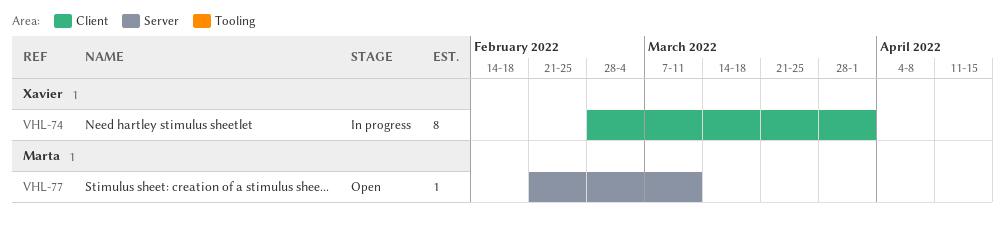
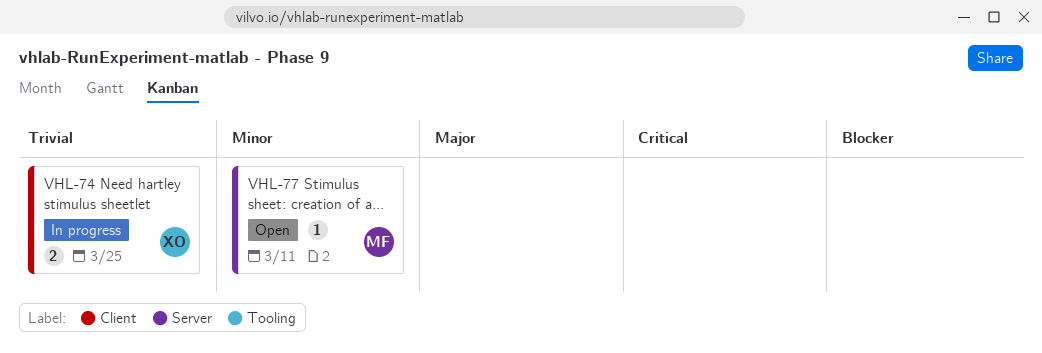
VHL-74, estimate: 8 -> 2
VHL-74, due: Apr 1 -> Mar 25

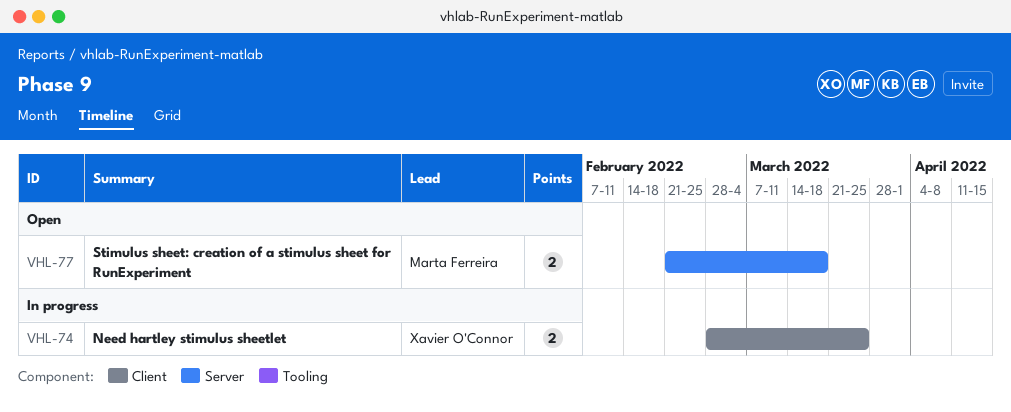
VHL-77, estimate: 1 -> 2
VHL-77, due: Mar 11 -> Mar 18

